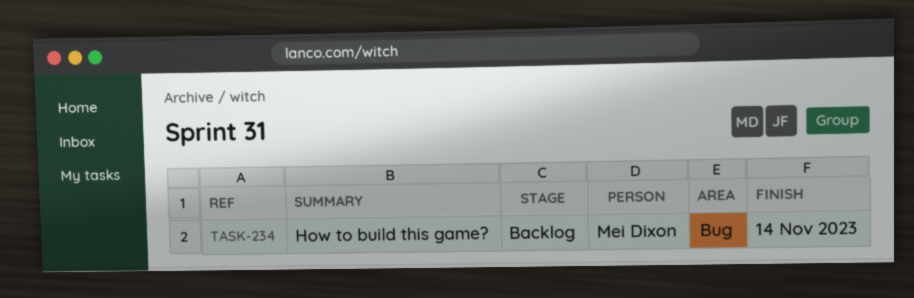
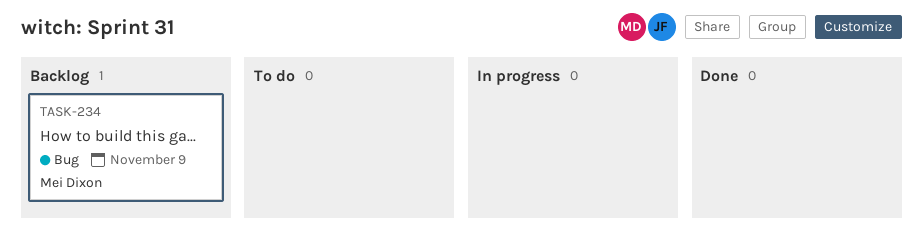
TASK-234, due: Nov 14 -> Nov 9

